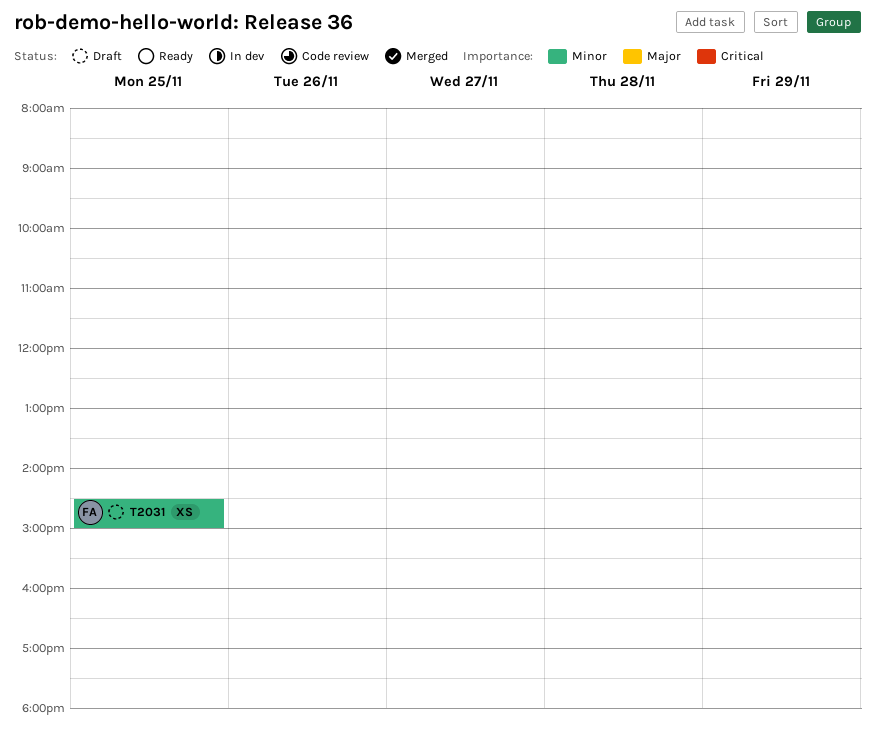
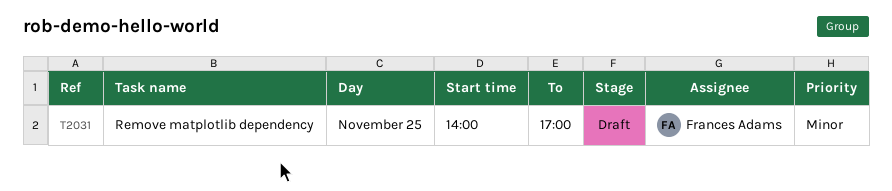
T2031, begins: 14:30 -> 14:00
T2031, ends: 15:00 -> 17:00

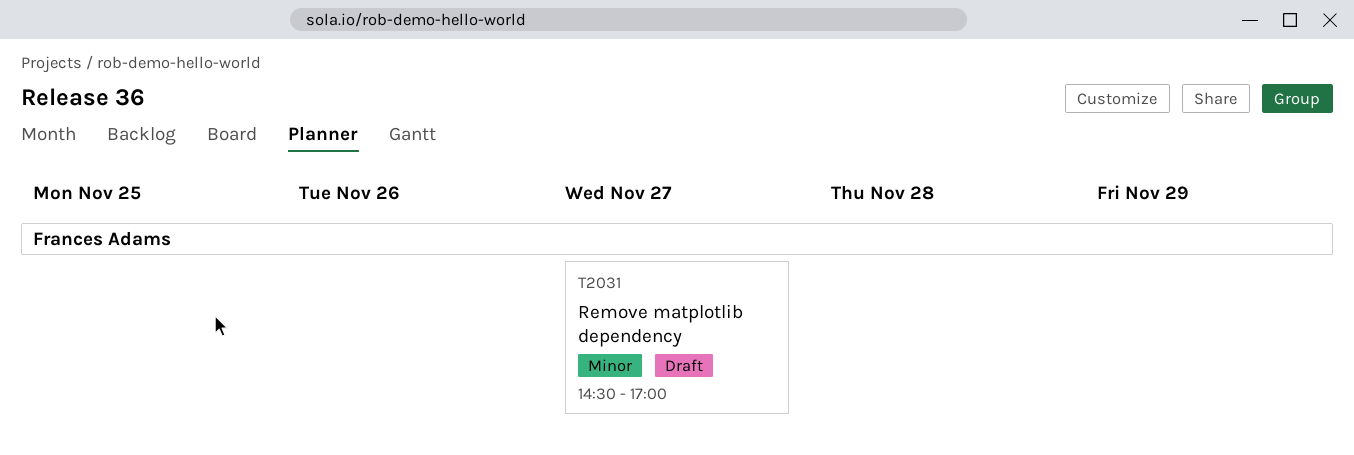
T2031, day: Nov 25 -> Nov 27
T2031, begins: 14:00 -> 14:30

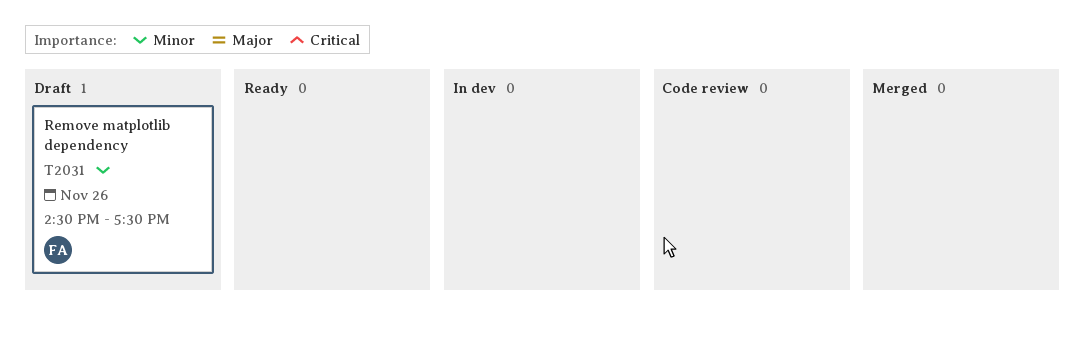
T2031, day: Nov 27 -> Nov 26
T2031, ends: 17:00 -> 17:30

